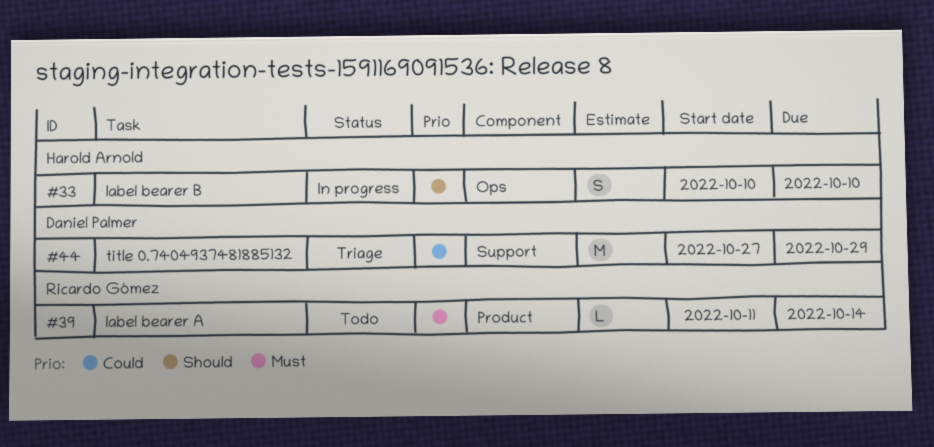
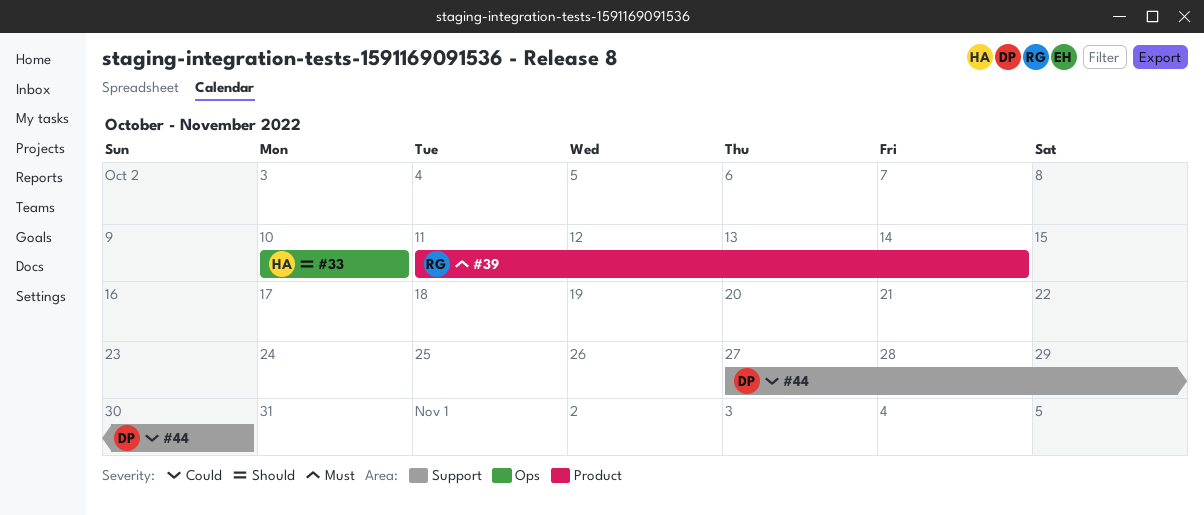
#44, due: Oct 29 -> Oct 30

